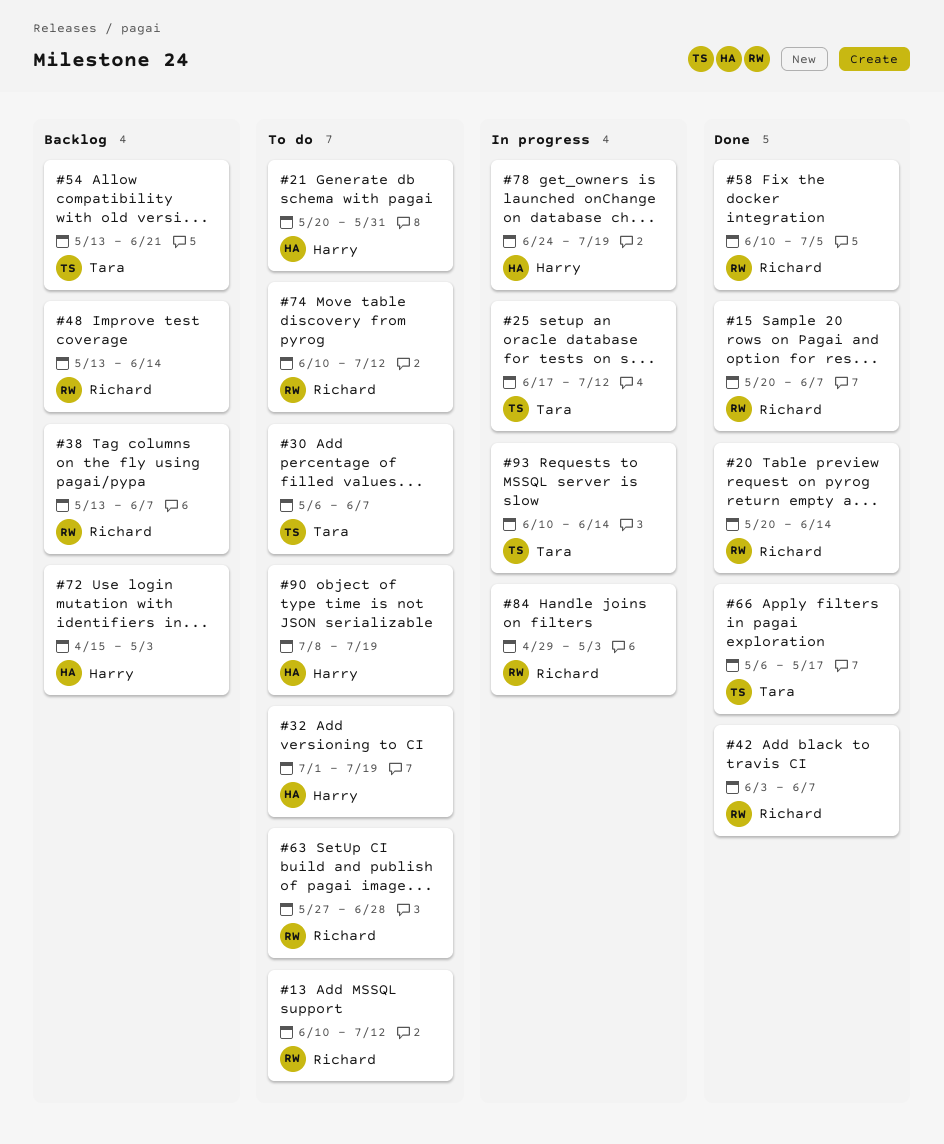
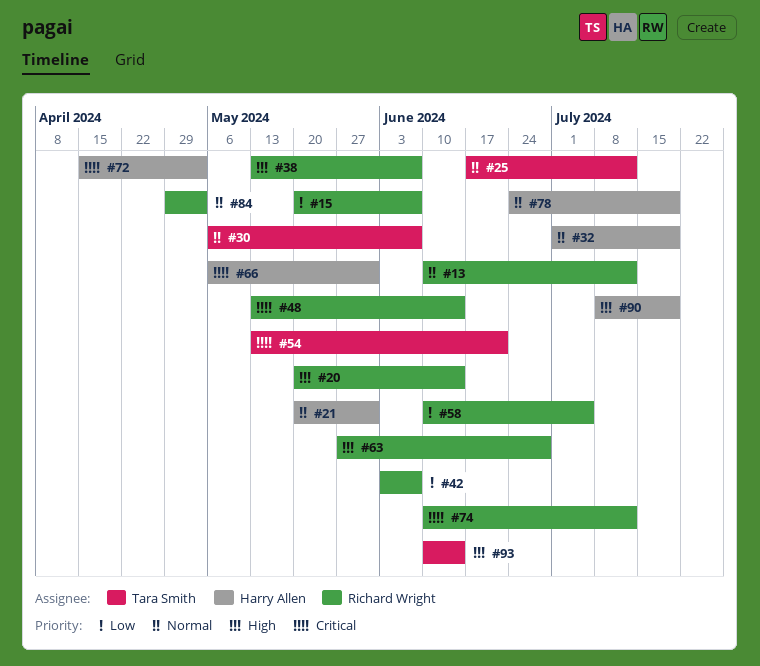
#66, owner: Tara Smith -> Harry Allen
#66, due: May 17 -> May 31

